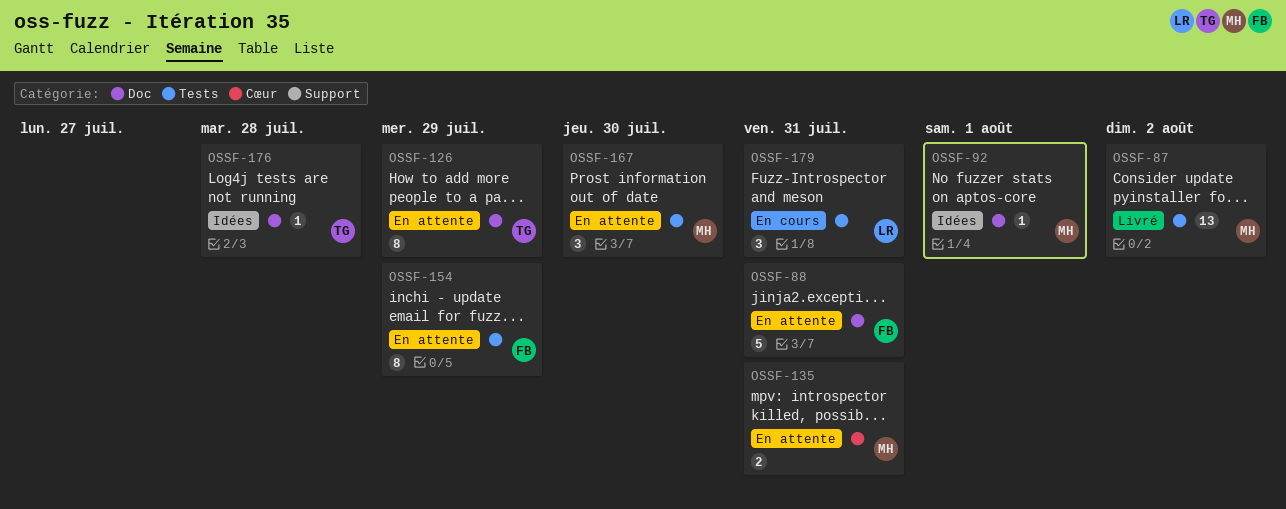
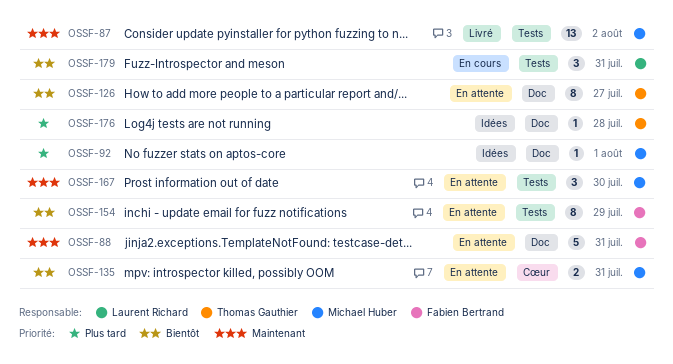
OSSF-126, due: Jul 29 -> Jul 27

